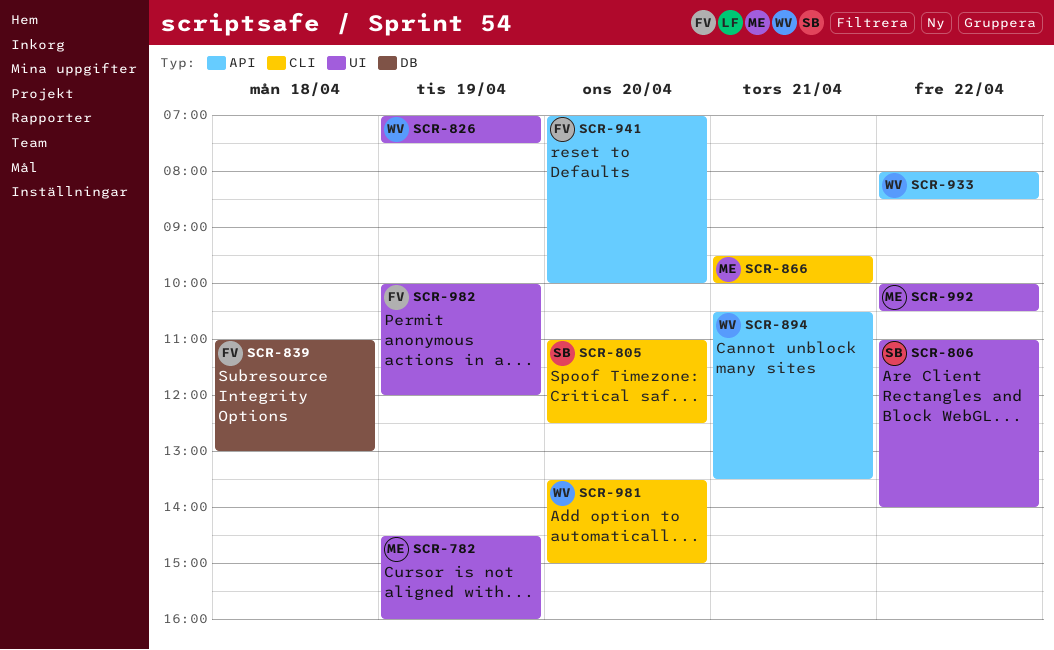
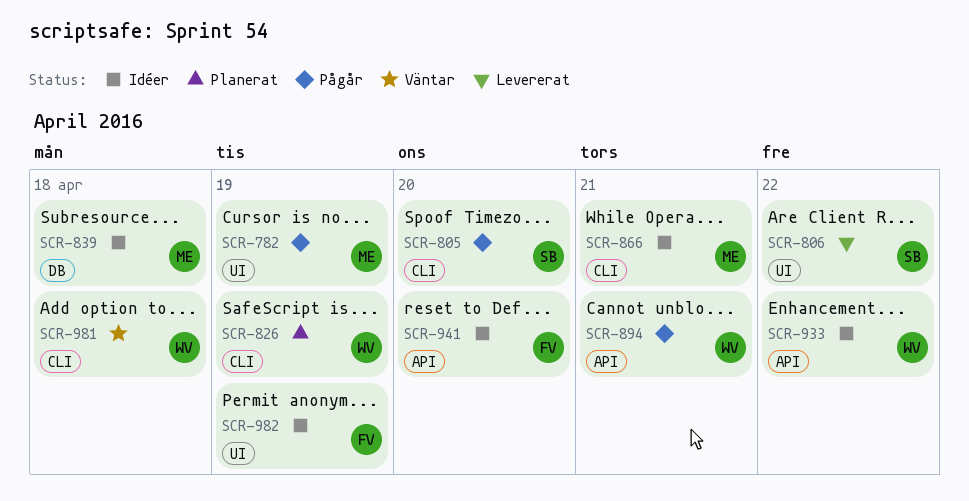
SCR-826, label: UI -> CLI
SCR-839, owner: FV -> ME
SCR-981, day: Apr 20 -> Apr 18
SCR-992: present -> none

